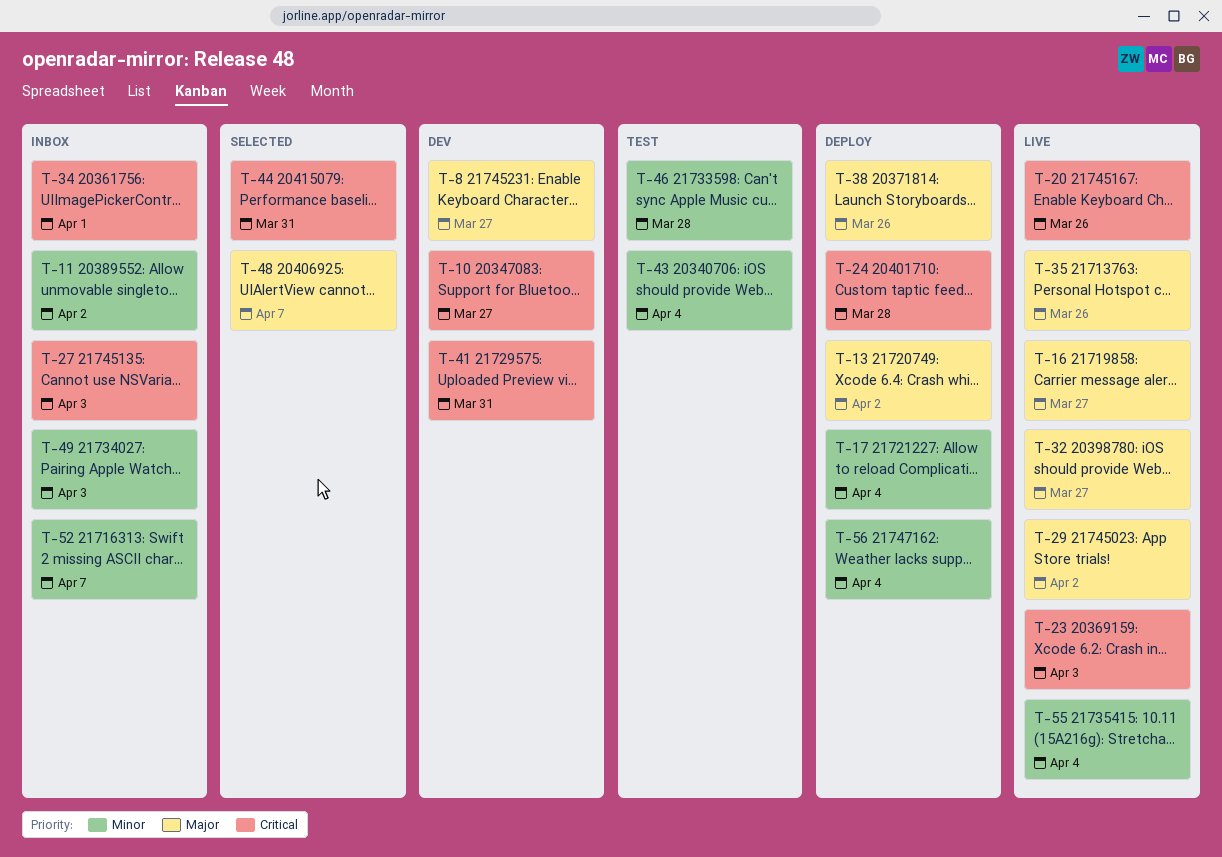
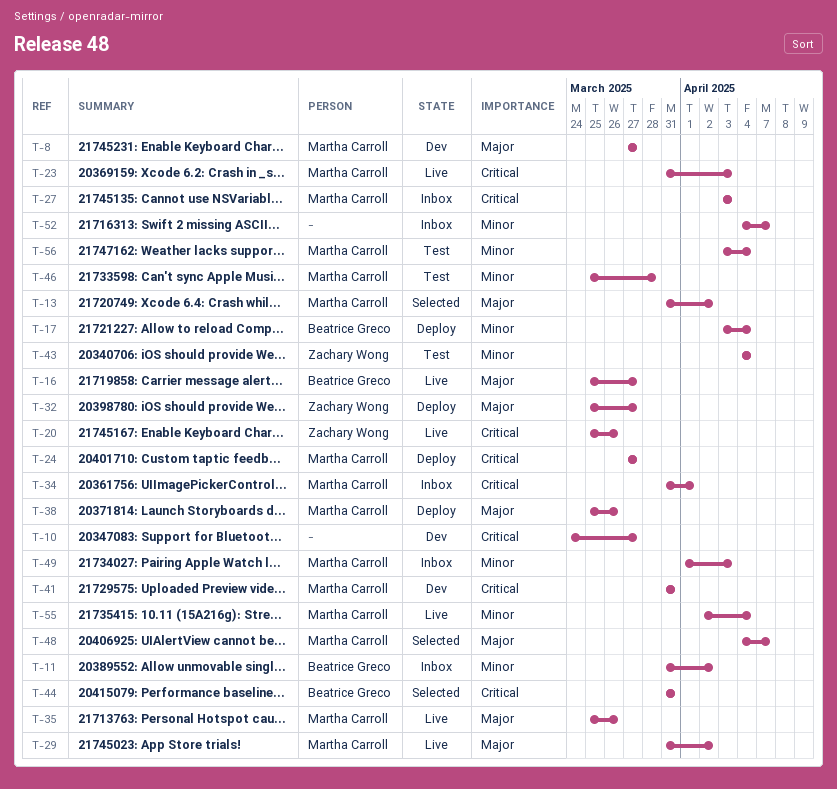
T-13, status: Deploy -> Selected
T-24, due: Mar 28 -> Mar 27
T-32, status: Live -> Deploy
T-56, status: Deploy -> Test

